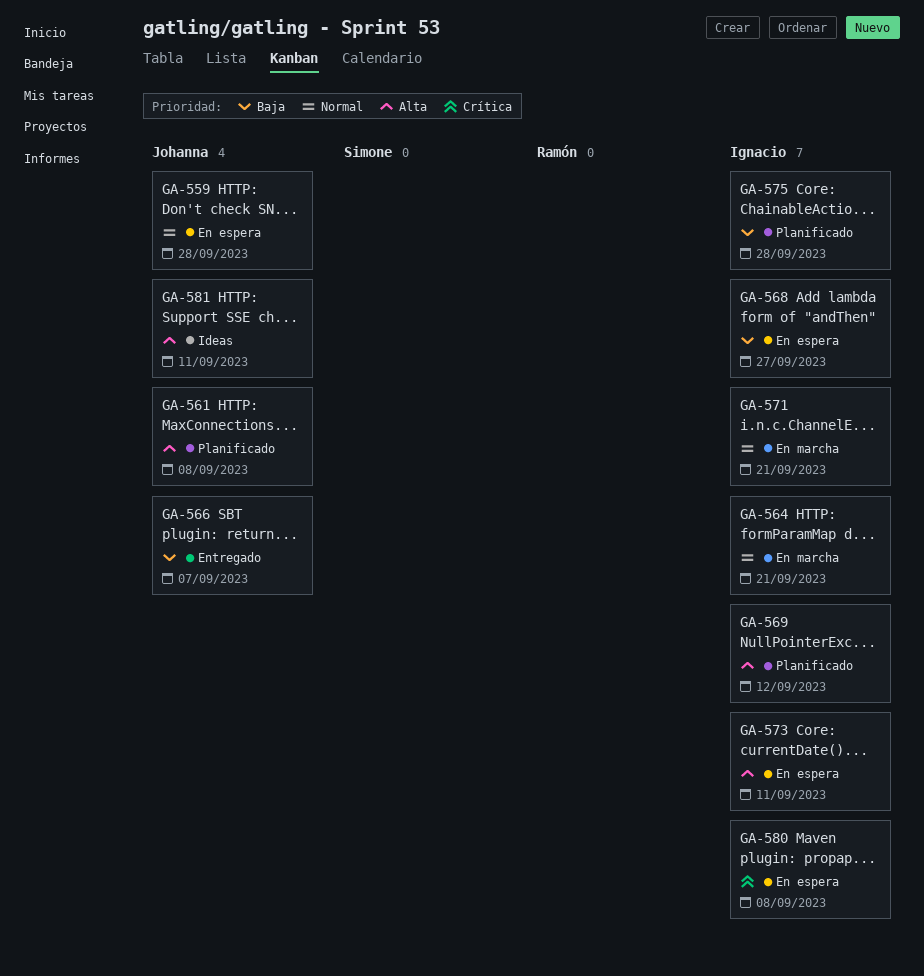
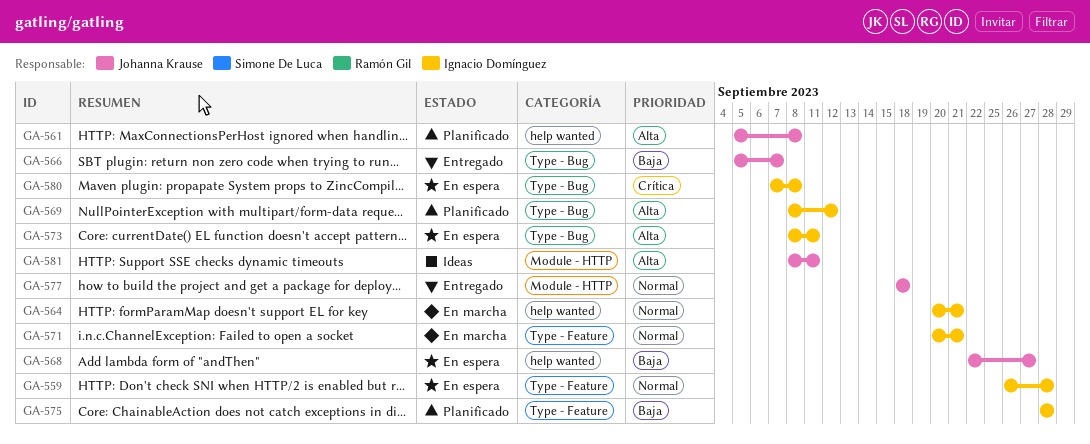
GA-559, owner: Johanna Krause -> Ignacio Domínguez
GA-568, owner: Ignacio Domínguez -> Johanna Krause
GA-577: none -> present

